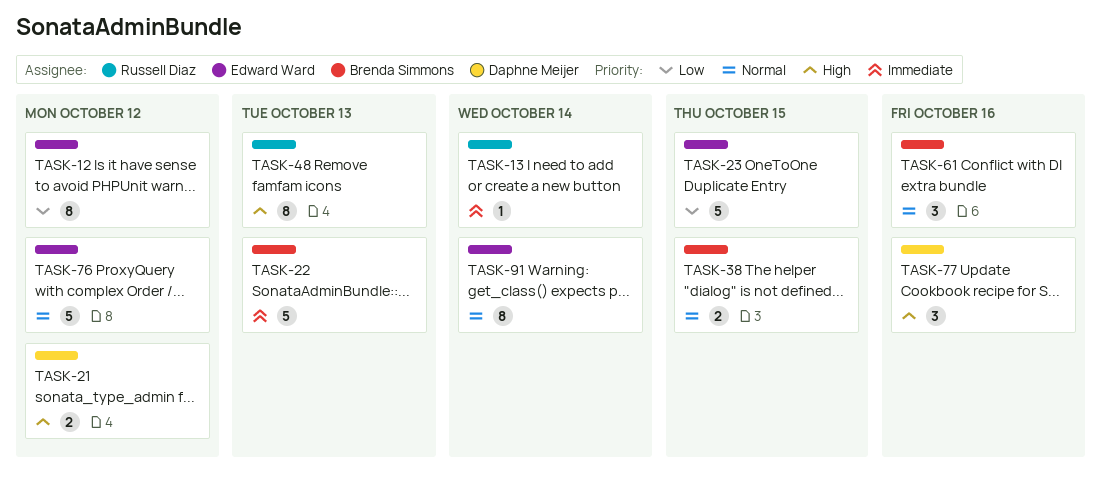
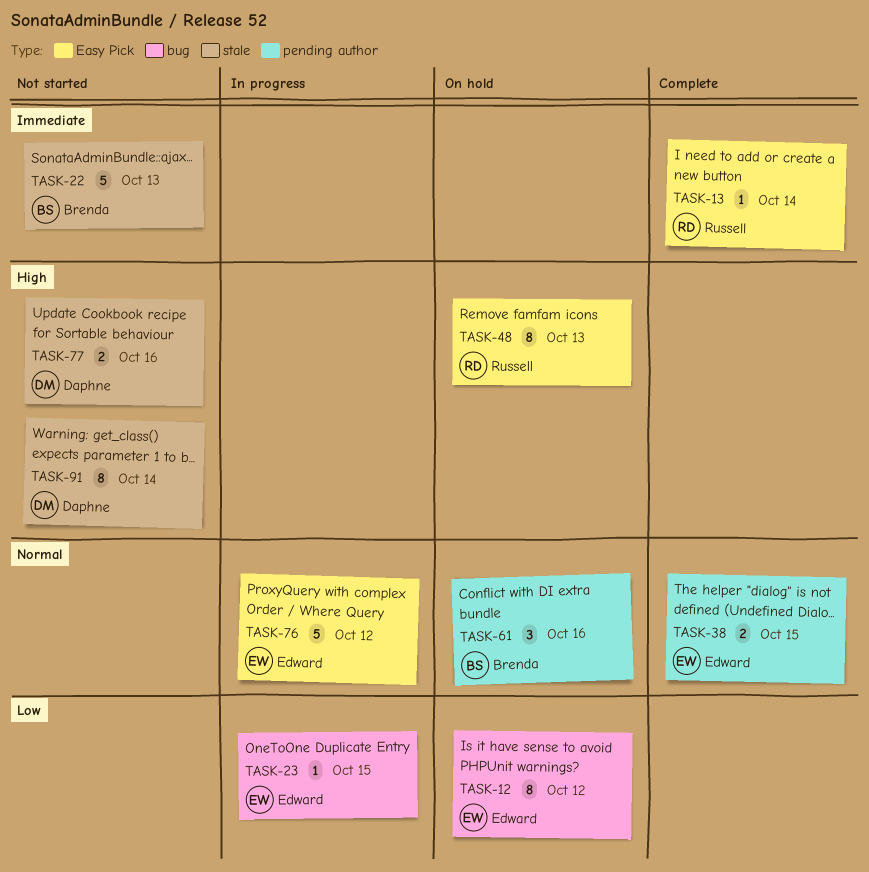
TASK-21: present -> none
TASK-23, estimate: 5 -> 1
TASK-38, owner: Brenda Simmons -> Edward Ward
TASK-77, estimate: 3 -> 2
TASK-91, owner: Edward Ward -> Daphne Meijer
TASK-91, priority: Normal -> High

